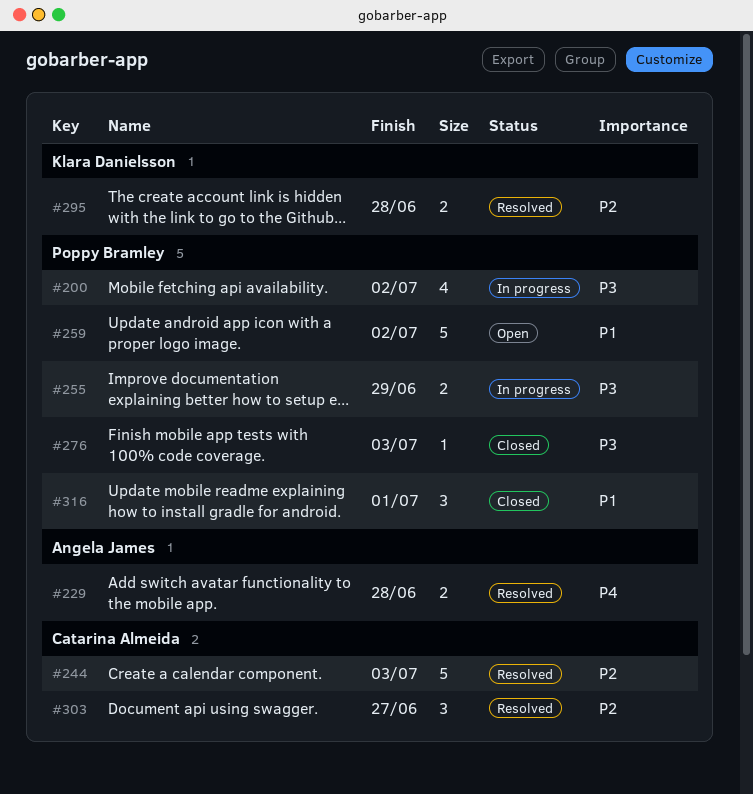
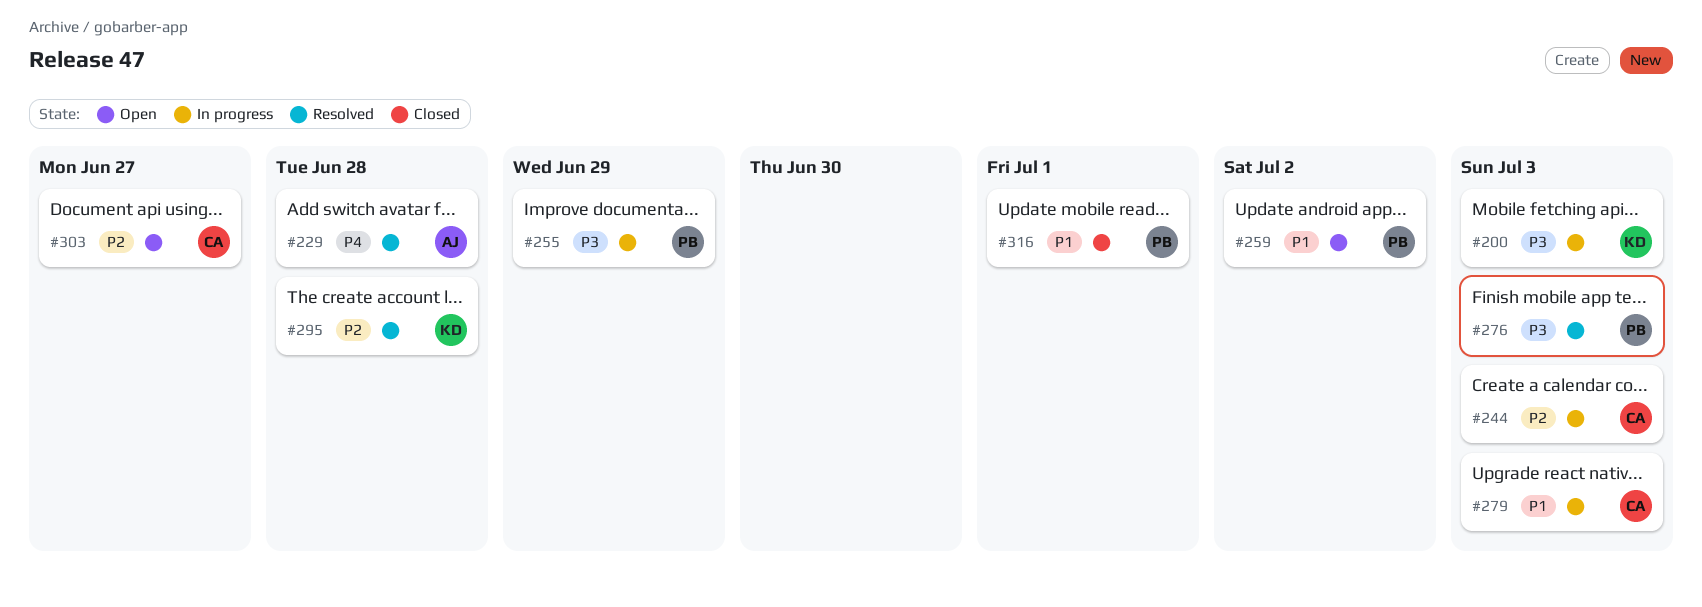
#200, owner: Poppy Bramley -> Klara Danielsson
#200, due: Jul 2 -> Jul 3
#244, status: Resolved -> In progress
#276, status: Closed -> Resolved
#279: none -> present
#303, status: Resolved -> Open

